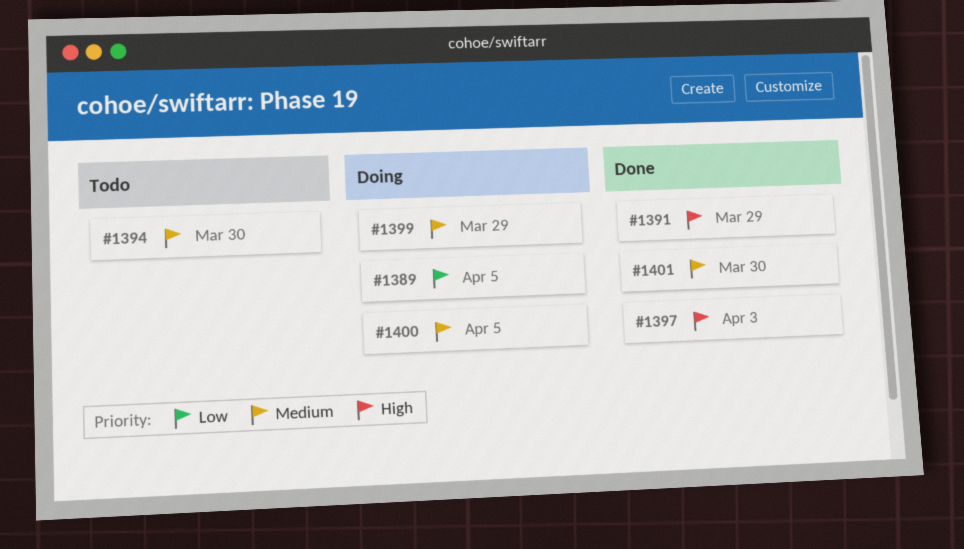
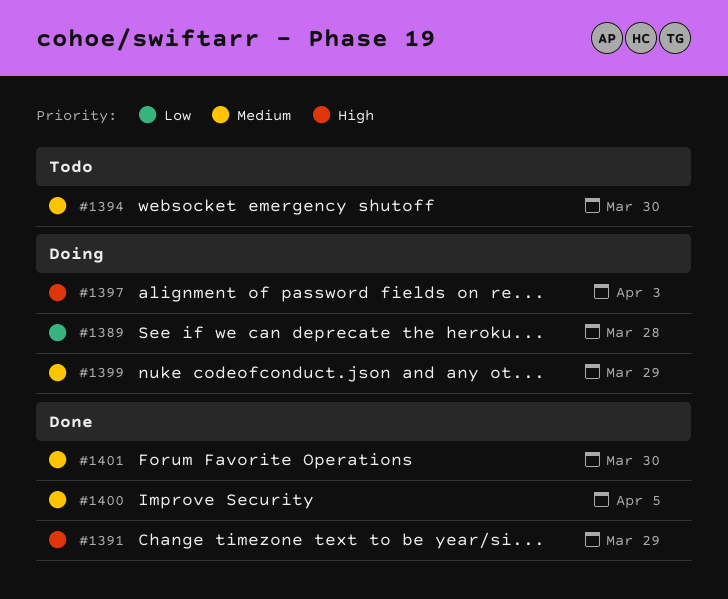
#1389, due: Apr 5 -> Mar 28
#1397, status: Done -> Doing
#1400, status: Doing -> Done

